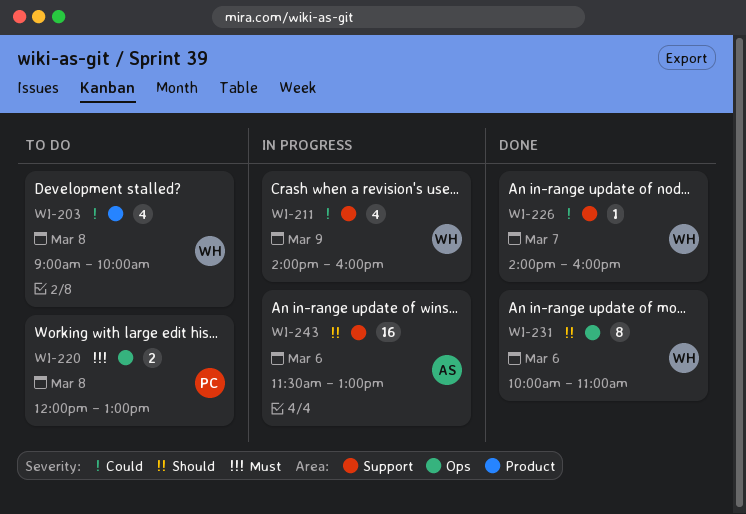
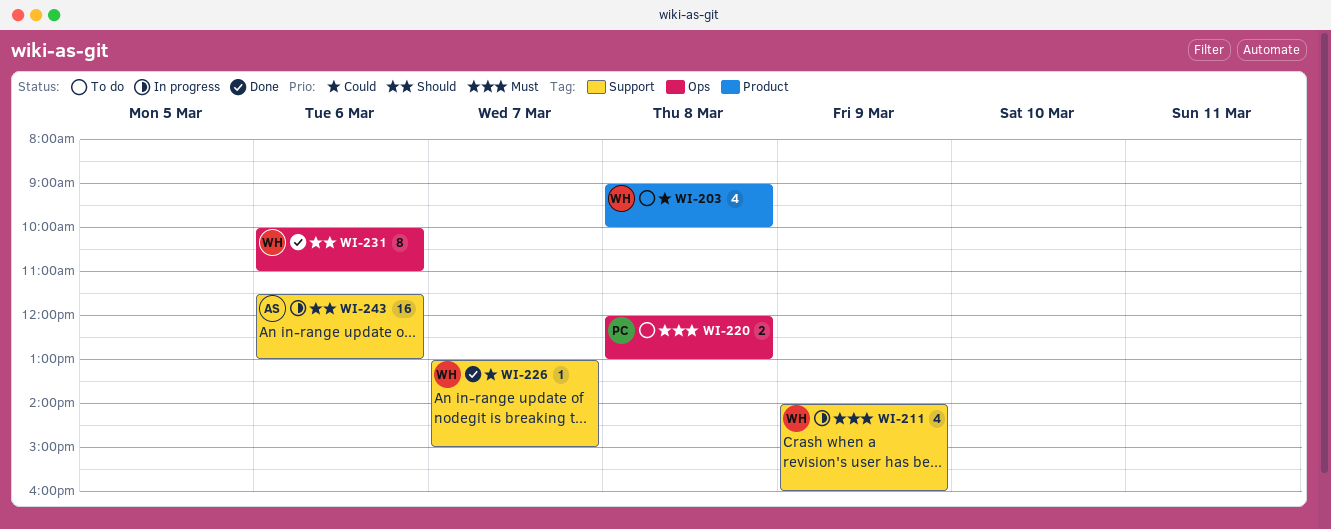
WI-211, priority: Could -> Must
WI-226, begins: 14:00 -> 13:00
WI-226, ends: 16:00 -> 15:00

